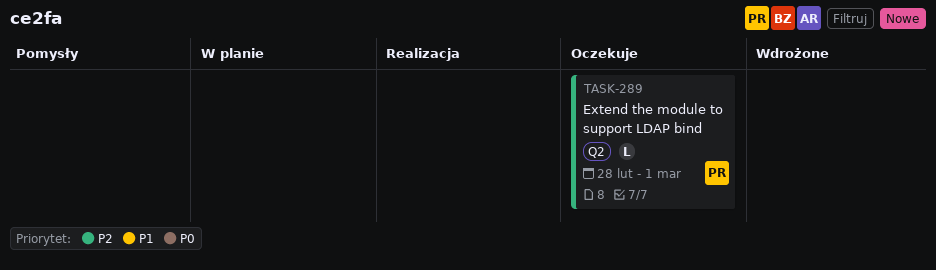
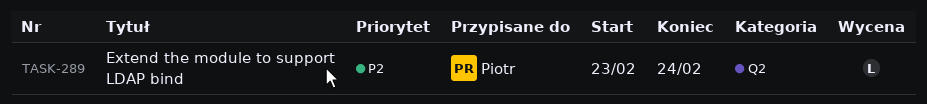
TASK-289, start: Feb 28 -> Feb 23
TASK-289, due: Mar 1 -> Feb 24

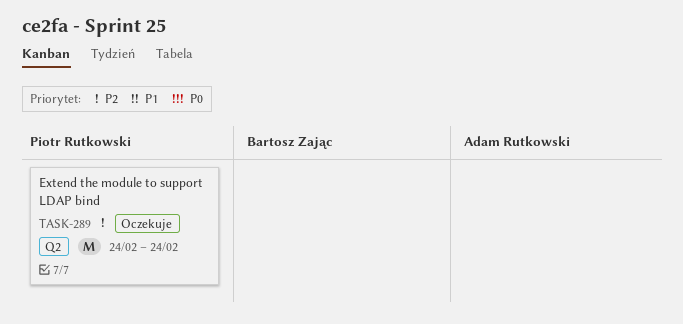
TASK-289, estimate: L -> M
TASK-289, start: Feb 23 -> Feb 24

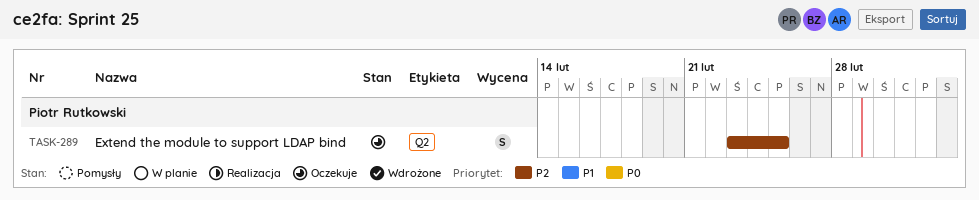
TASK-289, estimate: M -> S
TASK-289, start: Feb 24 -> Feb 23
TASK-289, due: Feb 24 -> Feb 25

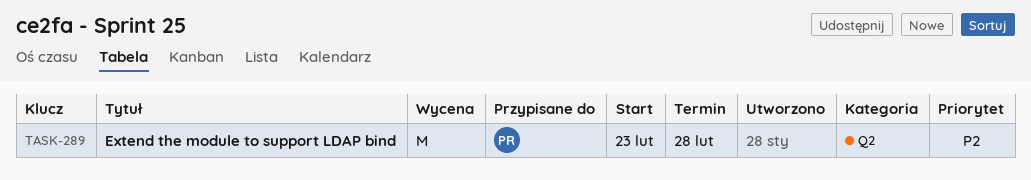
TASK-289, estimate: S -> M
TASK-289, due: Feb 25 -> Feb 28

